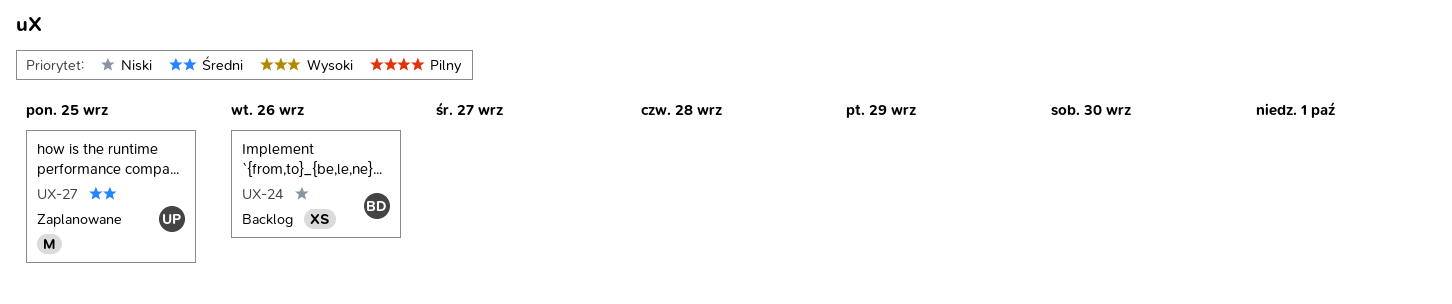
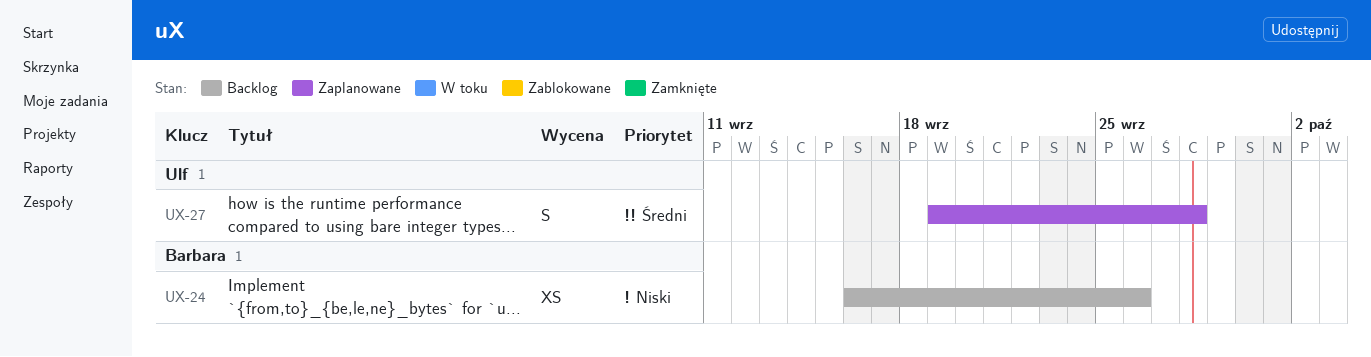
UX-27, estimate: M -> S
UX-27, due: Sep 25 -> Sep 28

